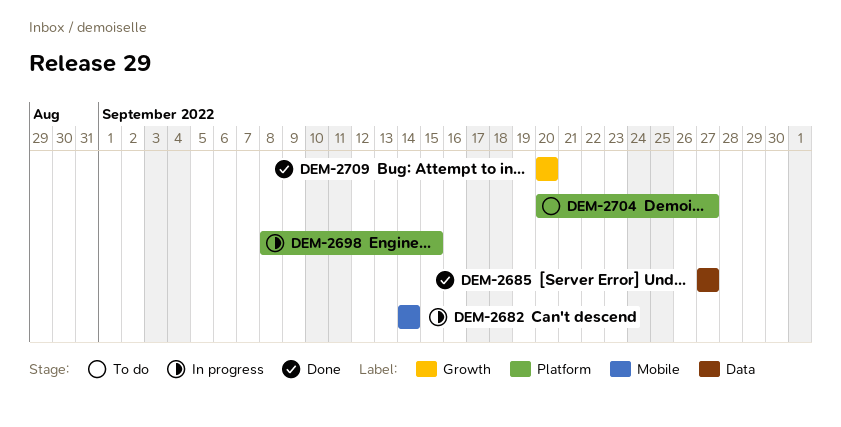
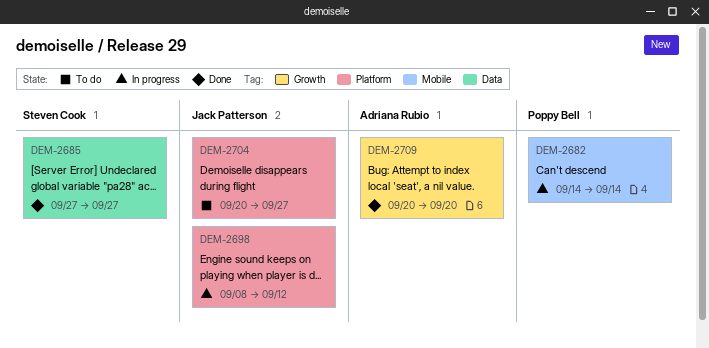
DEM-2698, due: Sep 15 -> Sep 12

